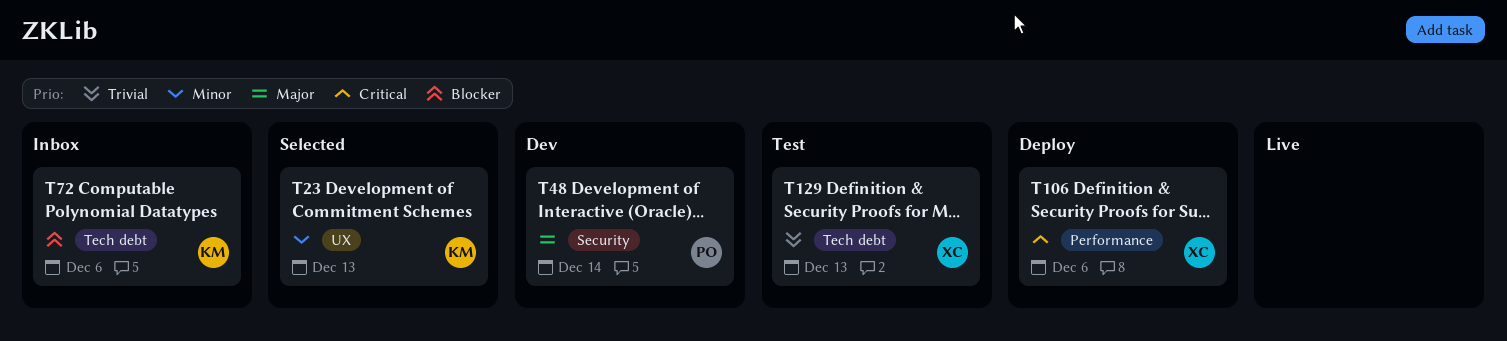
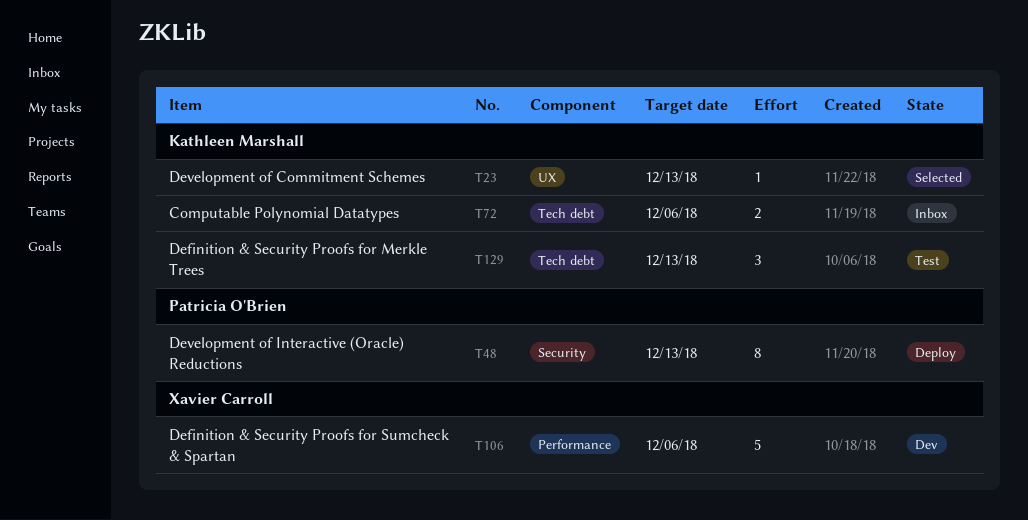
T48, status: Dev -> Deploy
T48, due: Dec 14 -> Dec 13
T106, status: Deploy -> Dev
T129, owner: Xavier Carroll -> Kathleen Marshall

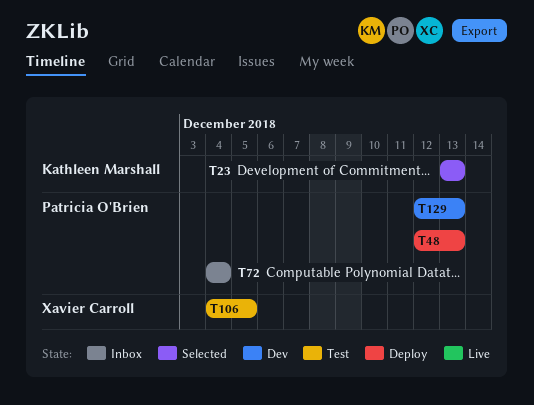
T72, owner: Kathleen Marshall -> Patricia O'Brien
T72, due: Dec 6 -> Dec 4
T106, status: Dev -> Test
T106, due: Dec 6 -> Dec 5
T129, status: Test -> Dev
T129, owner: Kathleen Marshall -> Patricia O'Brien

